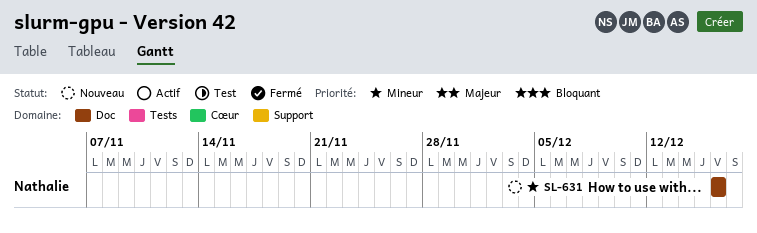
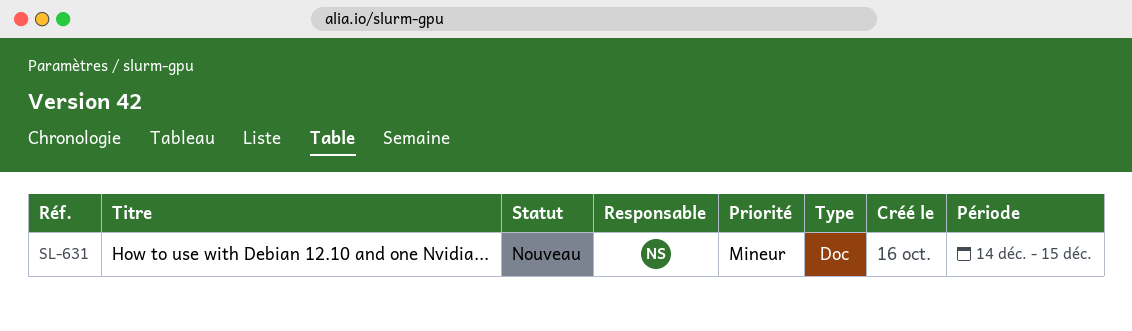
SL-631, start: Dec 16 -> Dec 14
SL-631, due: Dec 16 -> Dec 15

